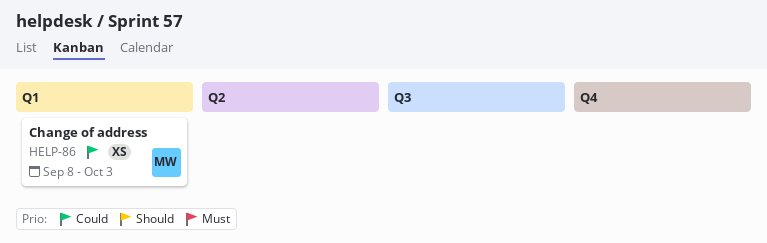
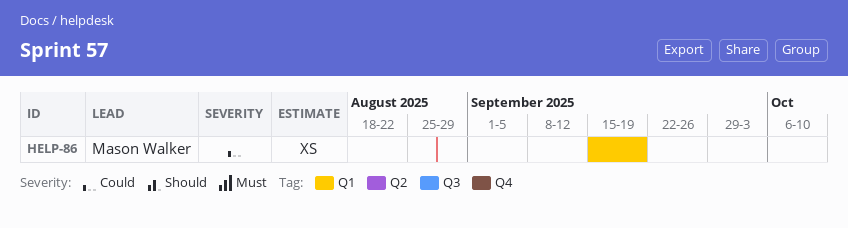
HELP-86, start: Sep 8 -> Sep 15
HELP-86, due: Oct 3 -> Sep 19

